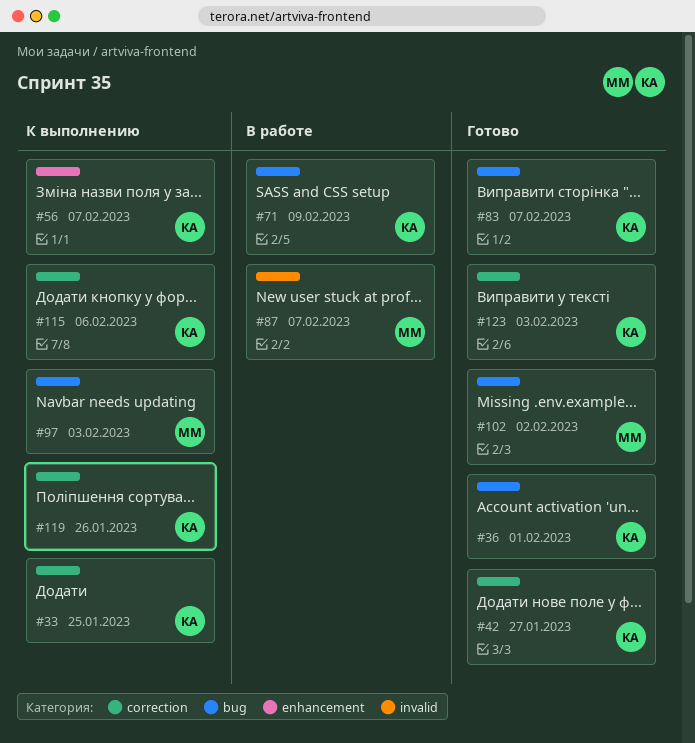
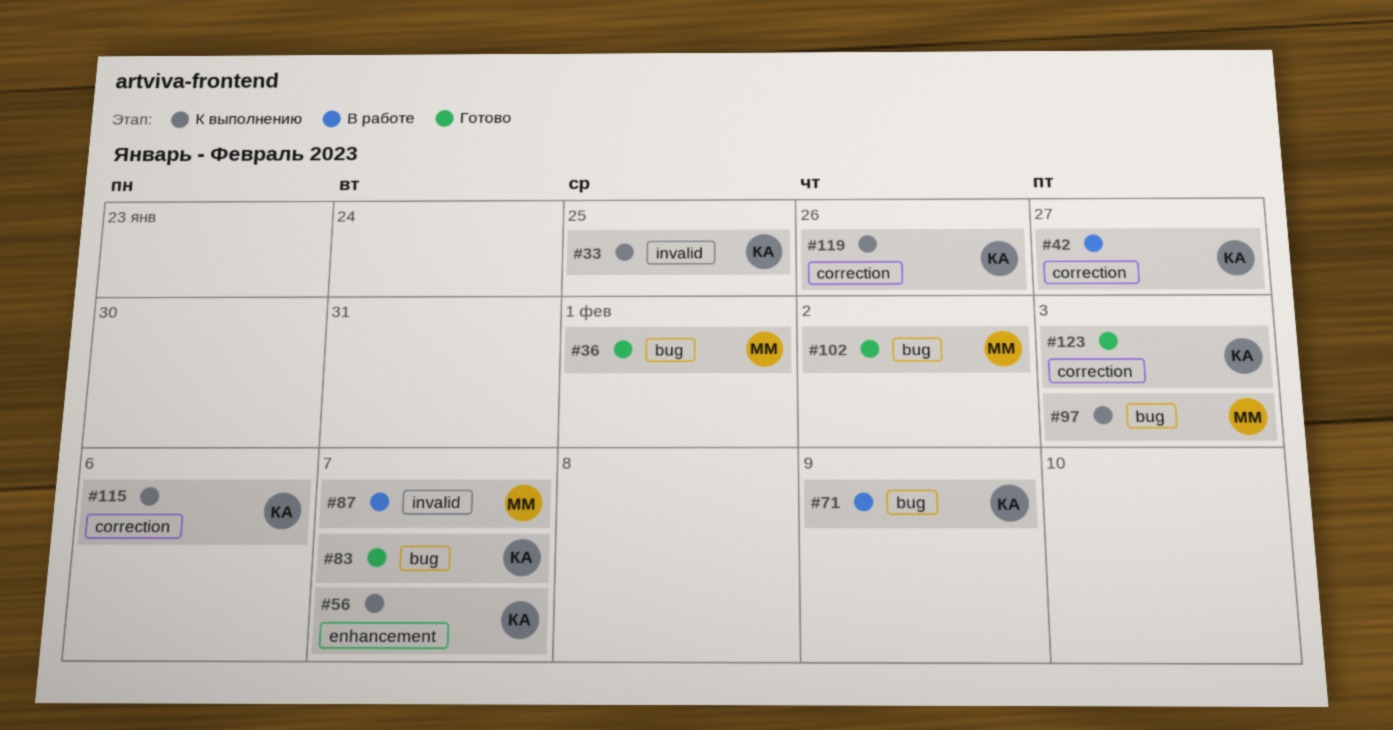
#33, label: correction -> invalid
#36, owner: КА -> ММ
#42, status: Готово -> В работе

